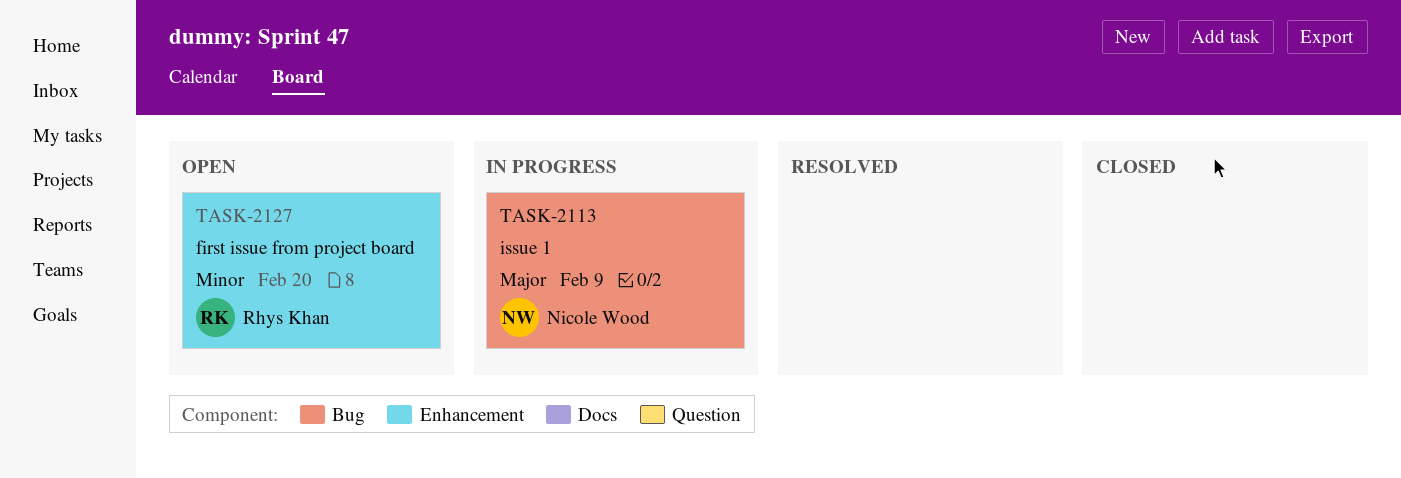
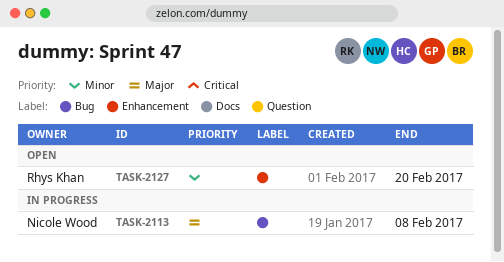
TASK-2113, due: Feb 9 -> Feb 8

